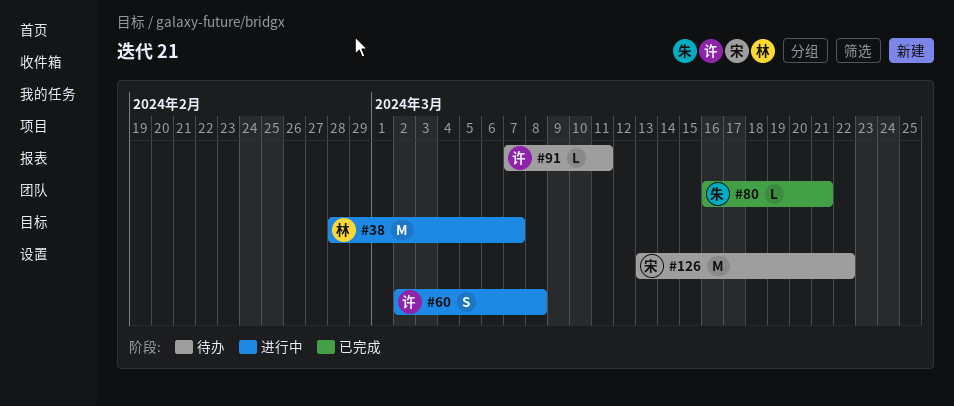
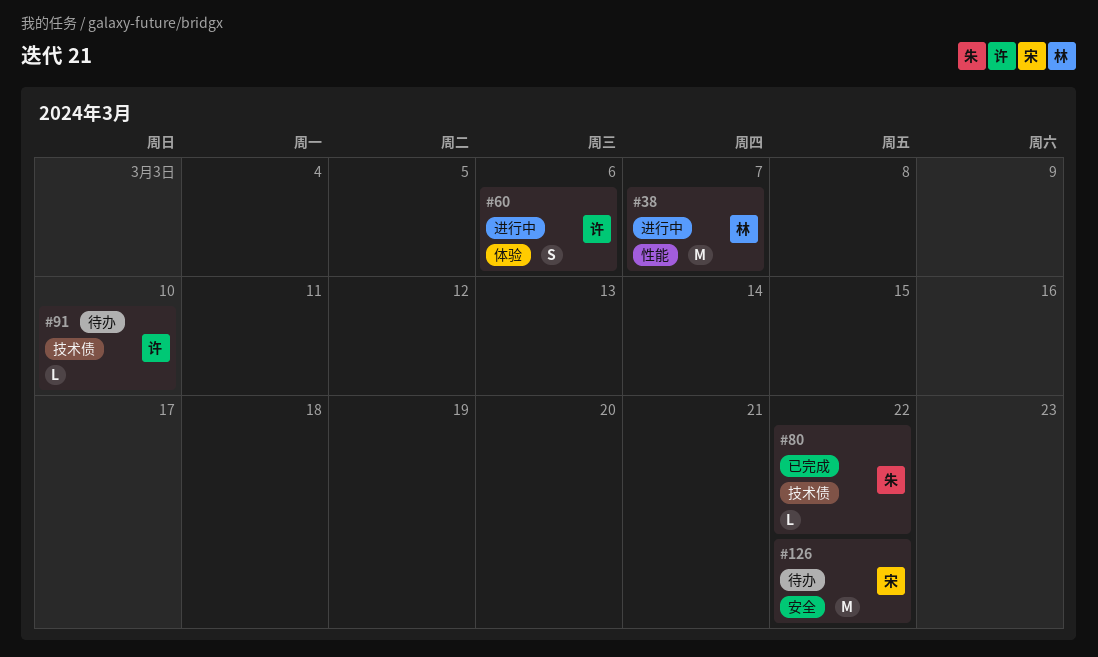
#60, due: Mar 8 -> Mar 6
#80, due: Mar 21 -> Mar 22
#91, due: Mar 11 -> Mar 10

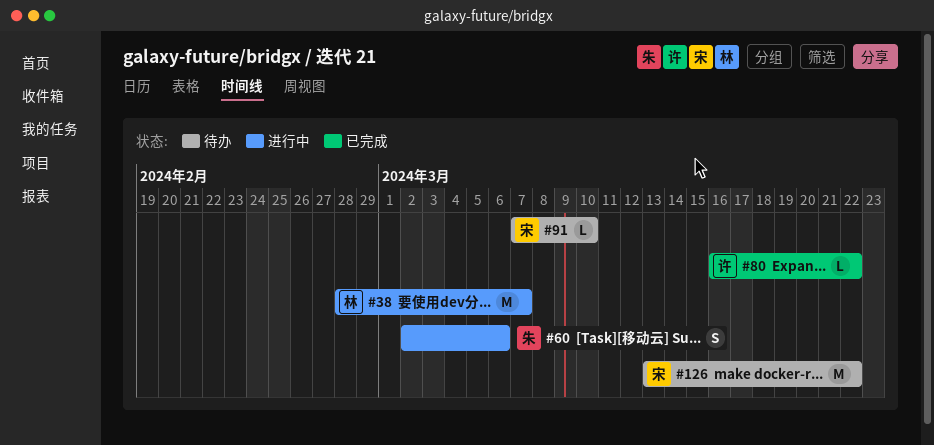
#60, owner: 许 -> 朱
#80, owner: 朱 -> 许
#91, owner: 许 -> 宋

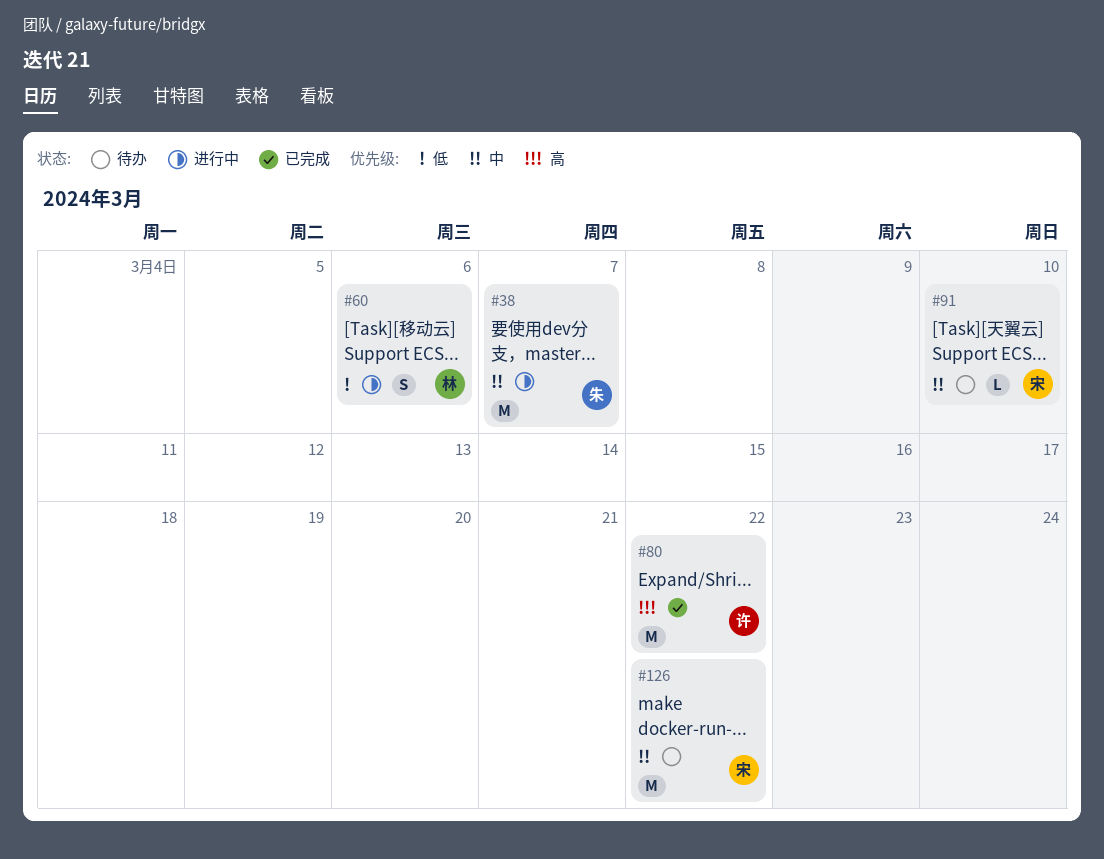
#38, owner: 林 -> 朱
#60, owner: 朱 -> 林
#80, estimate: L -> M

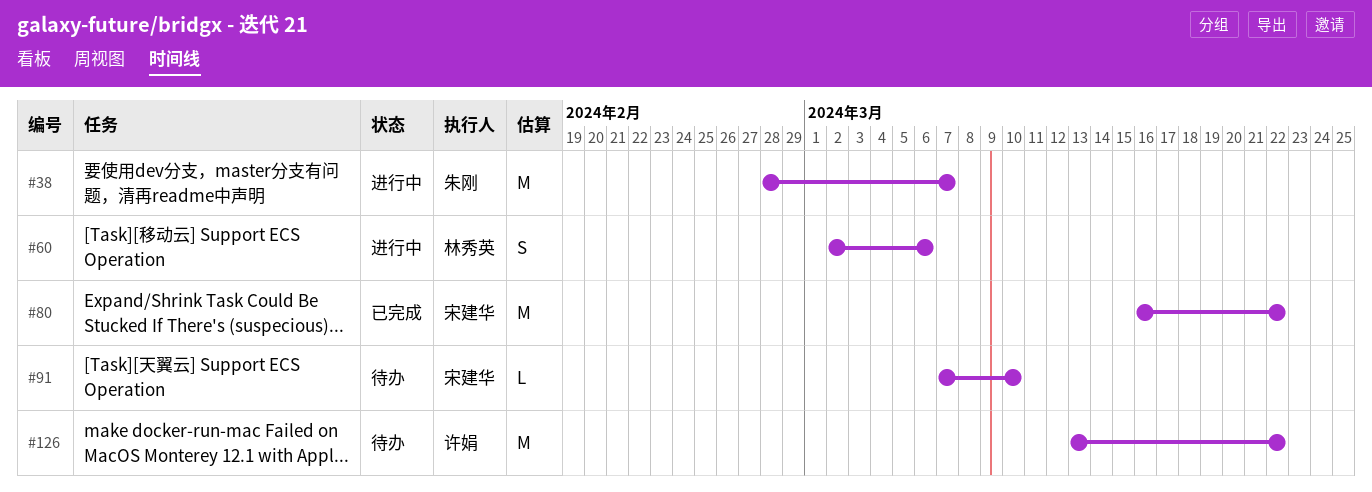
#80, owner: 许娟 -> 宋建华
#126, owner: 宋建华 -> 许娟

